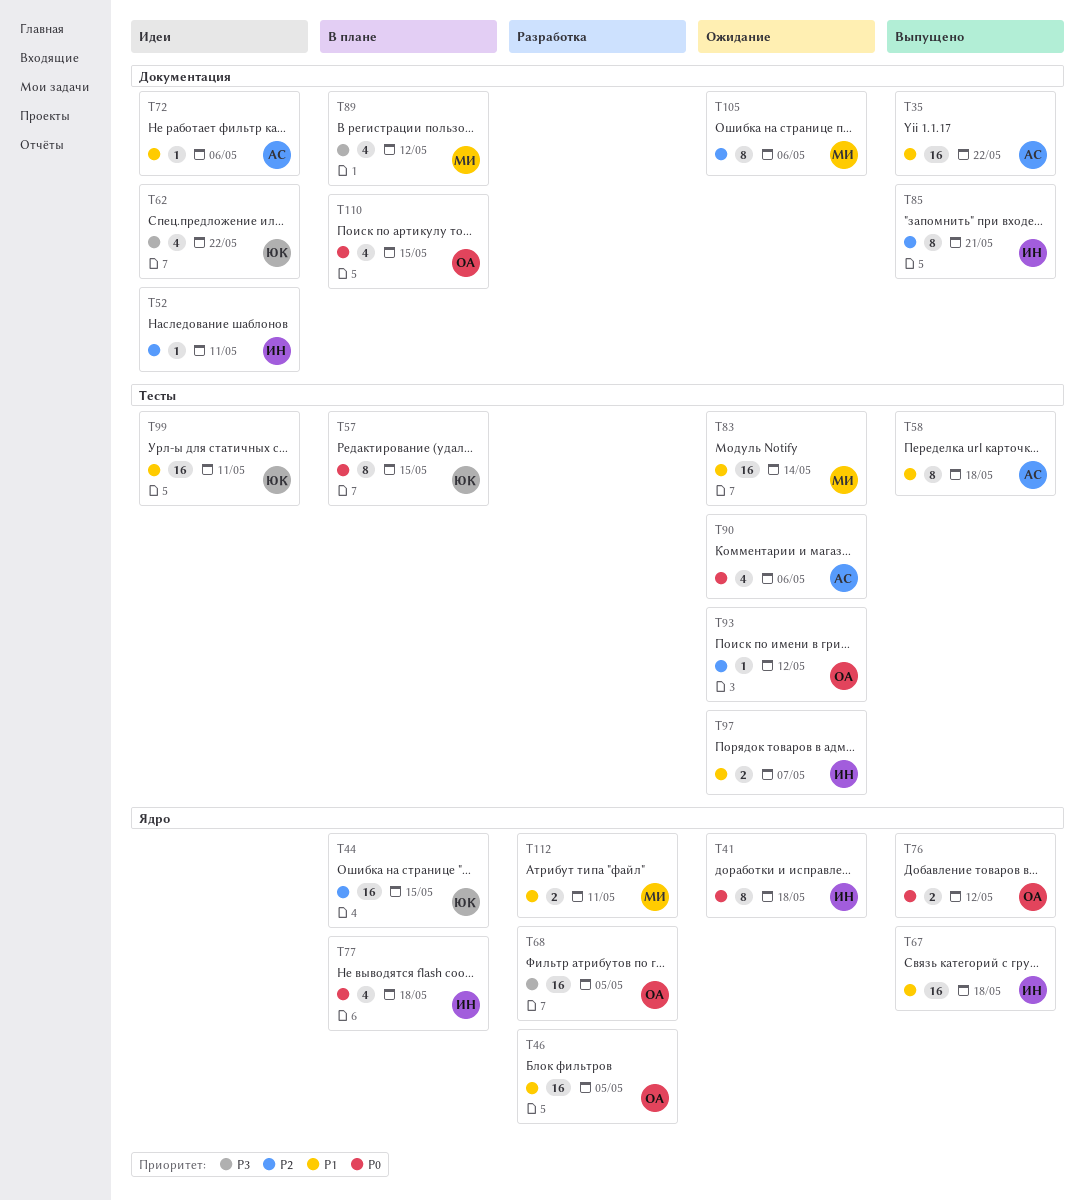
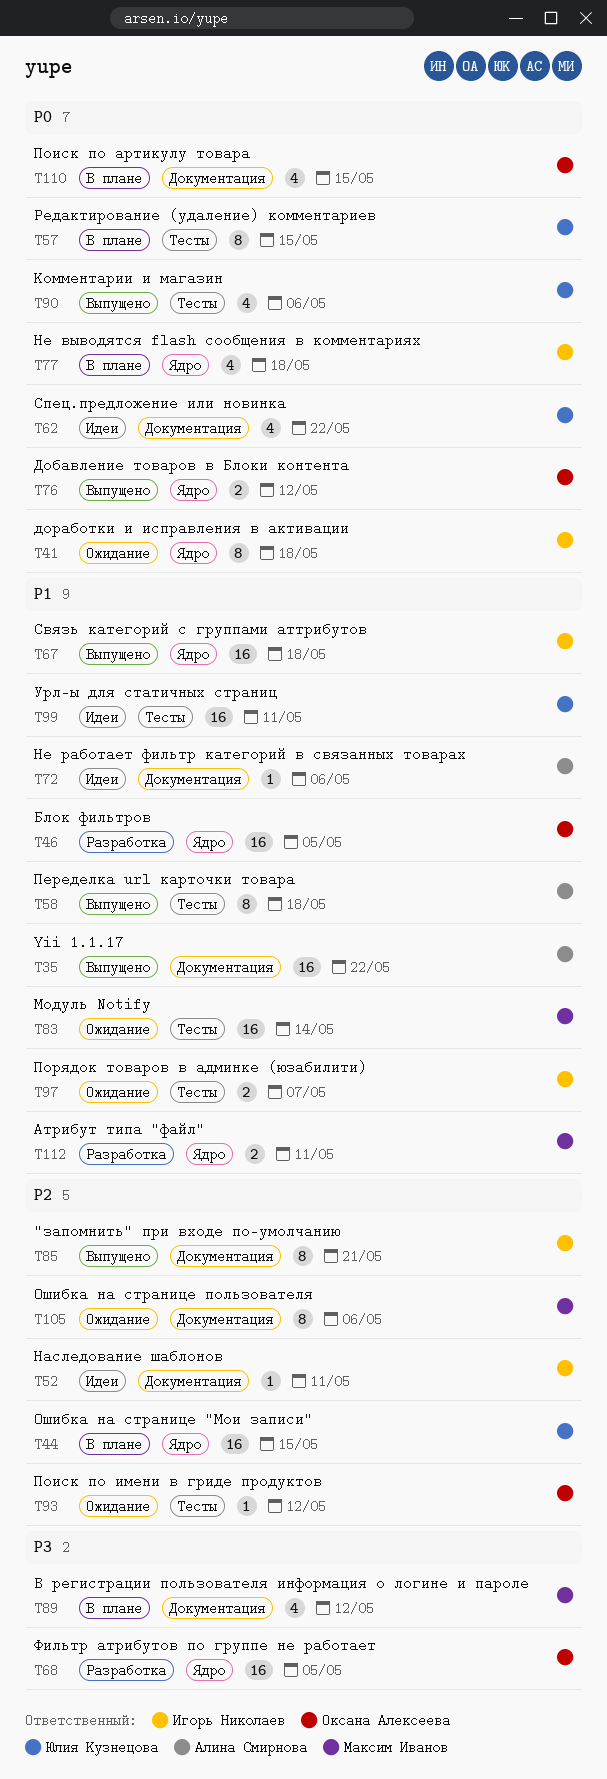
T62, priority: P3 -> P0
T90, status: Ожидание -> Выпущено
T90, owner: Алина Смирнова -> Юлия Кузнецова

